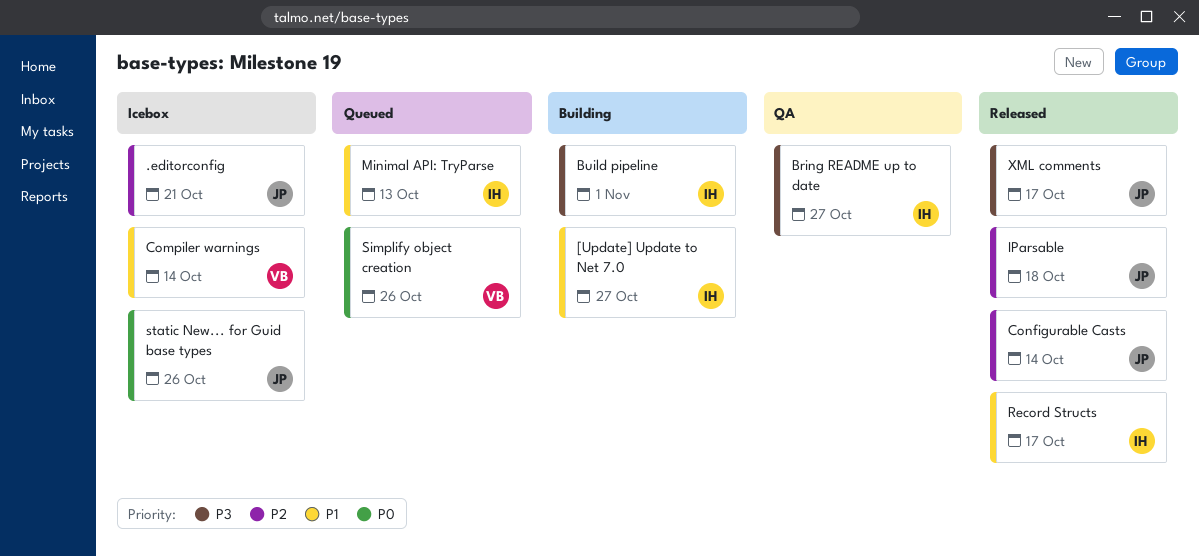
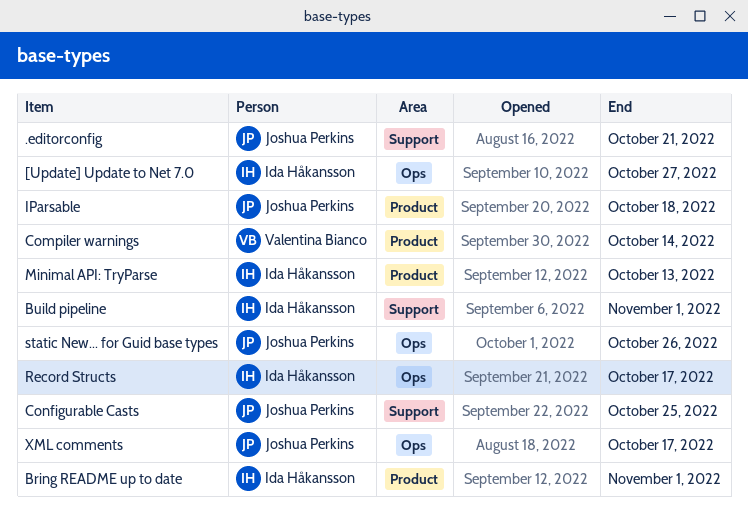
Bring README up to date, due: Oct 27 -> Nov 1
Configurable Casts, due: Oct 14 -> Oct 25
Simplify object creation: present -> none

